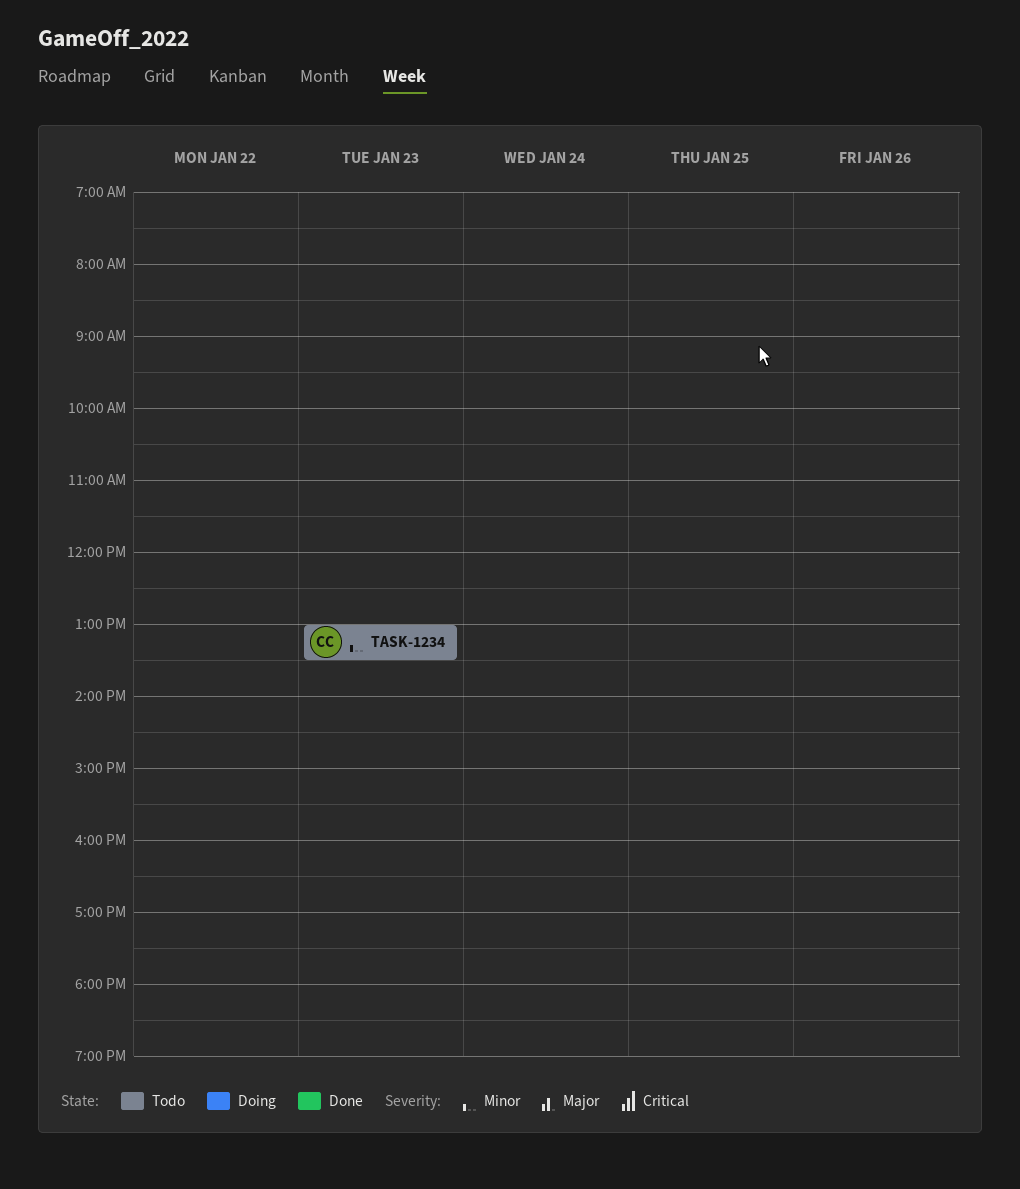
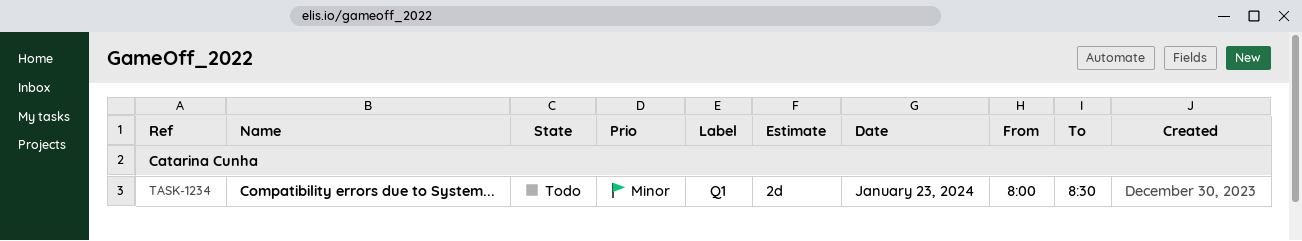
TASK-1234, begins: 13:00 -> 08:00
TASK-1234, ends: 13:30 -> 08:30

